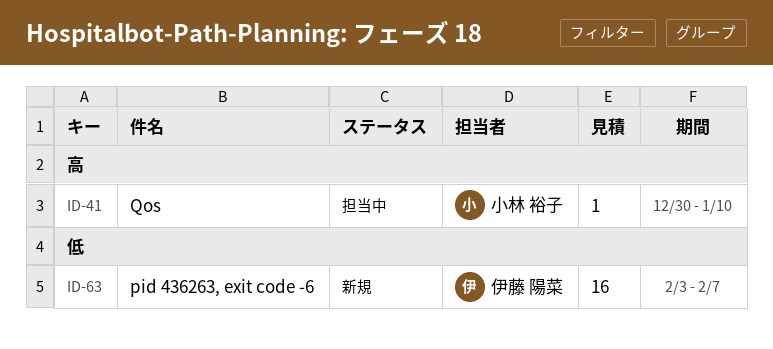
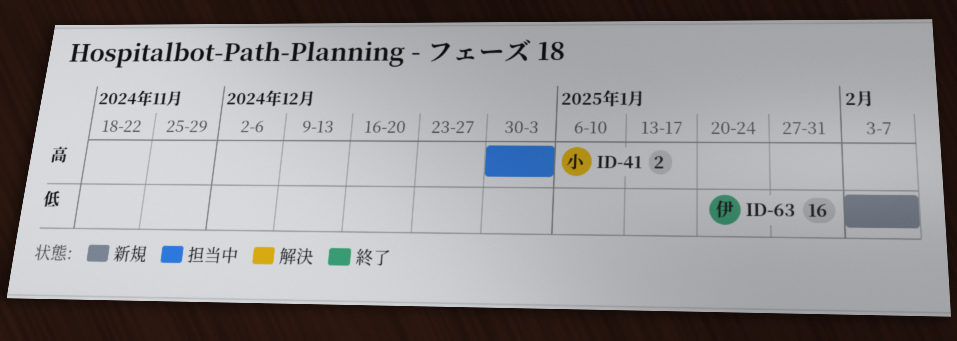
ID-41, estimate: 1 -> 2
ID-41, due: Jan 10 -> Jan 3

